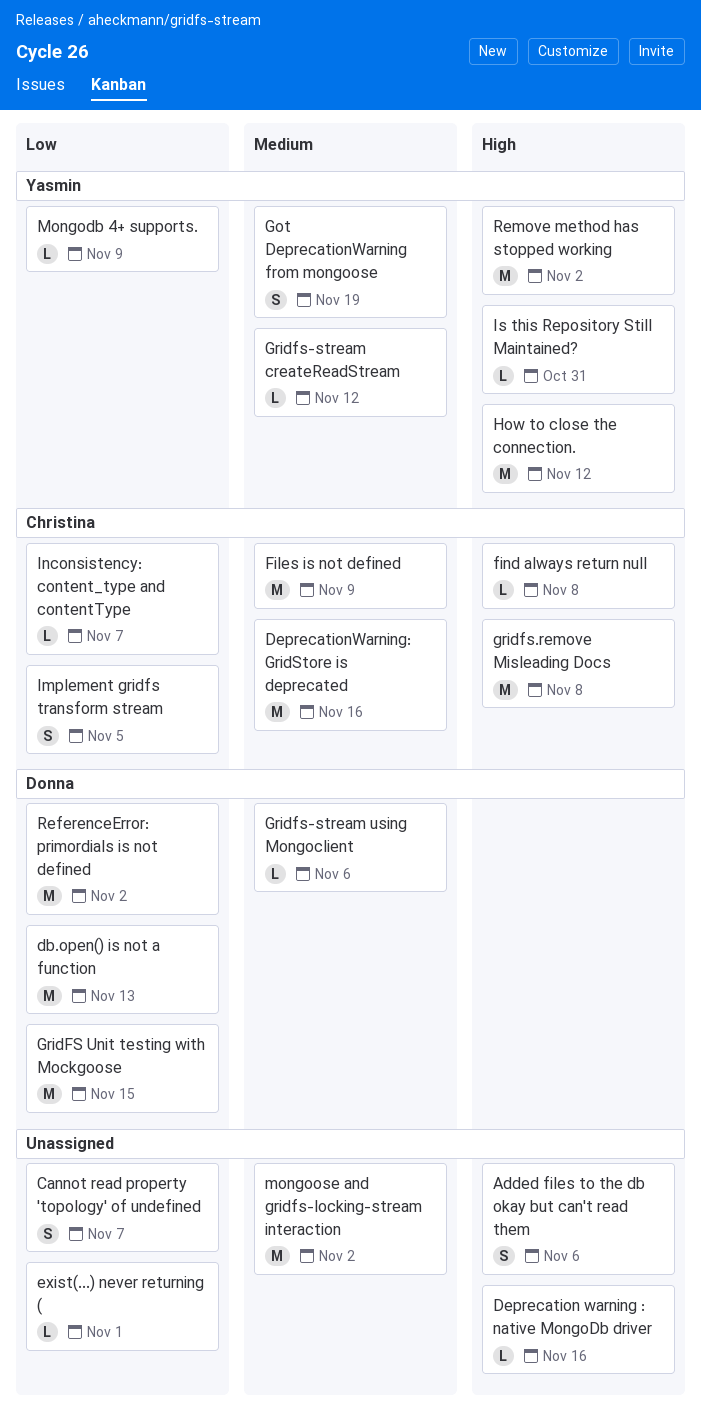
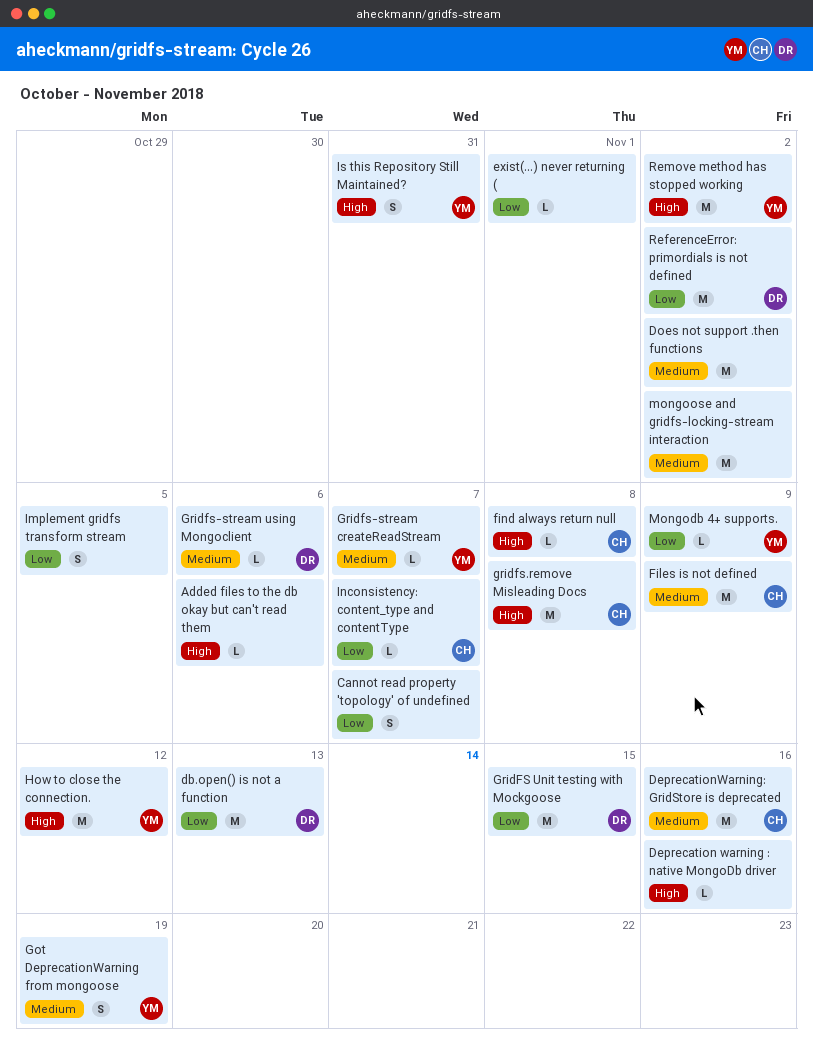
Added files to the db okay but can't read them, estimate: S -> L
Does not support .then functions: none -> present
Gridfs-stream createReadStream, due: Nov 12 -> Nov 7
Implement gridfs transform stream, owner: Christina -> none
Is this Repository Still Maintained?, estimate: L -> S

